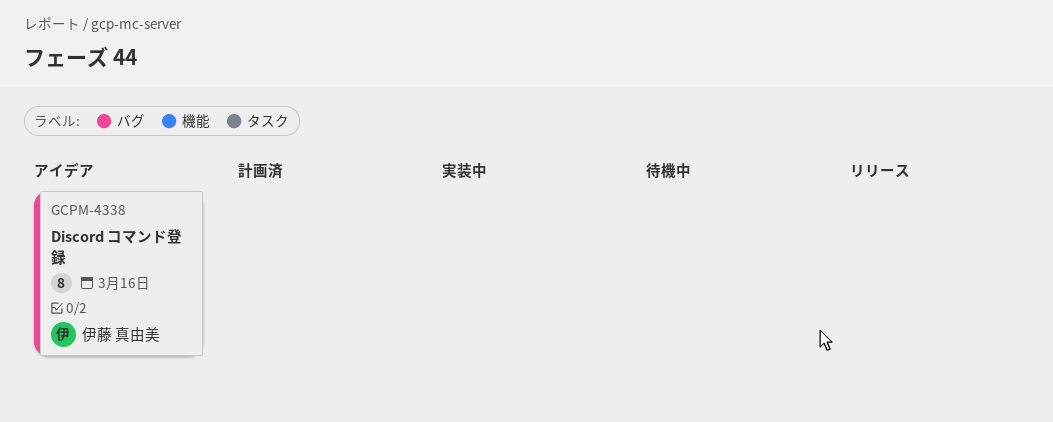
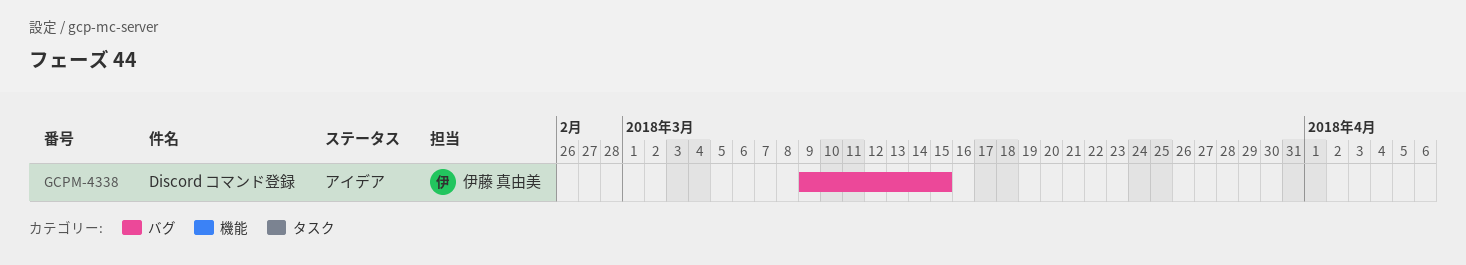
GCPM-4338, due: Mar 16 -> Mar 15

